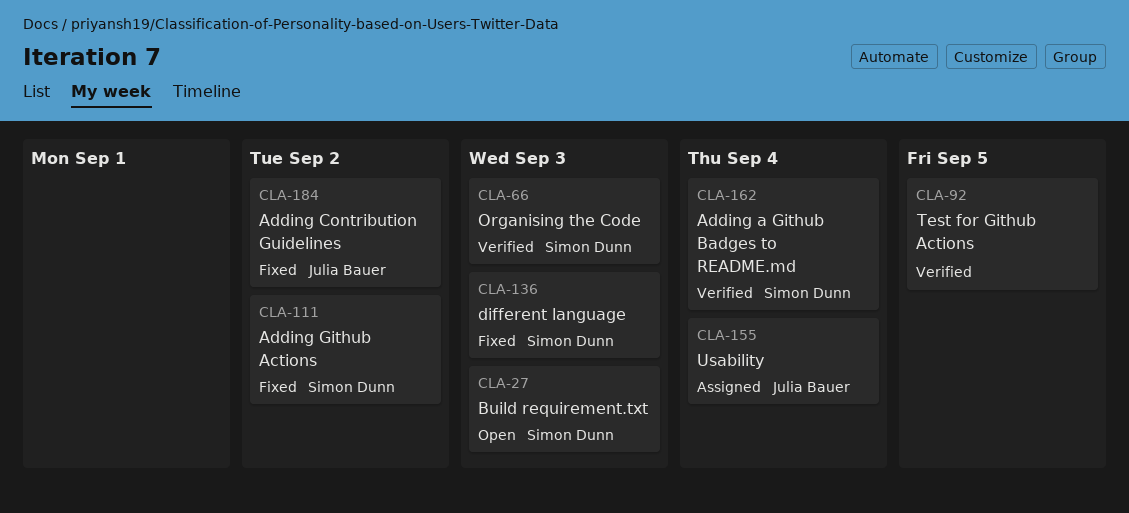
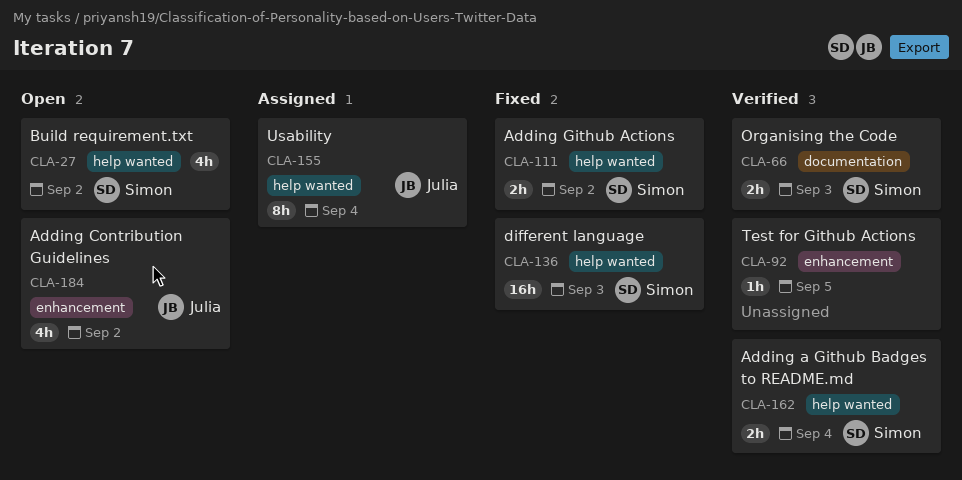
CLA-27, due: Sep 3 -> Sep 2
CLA-184, status: Fixed -> Open

